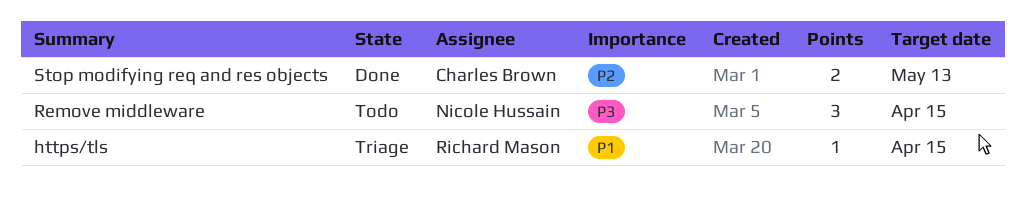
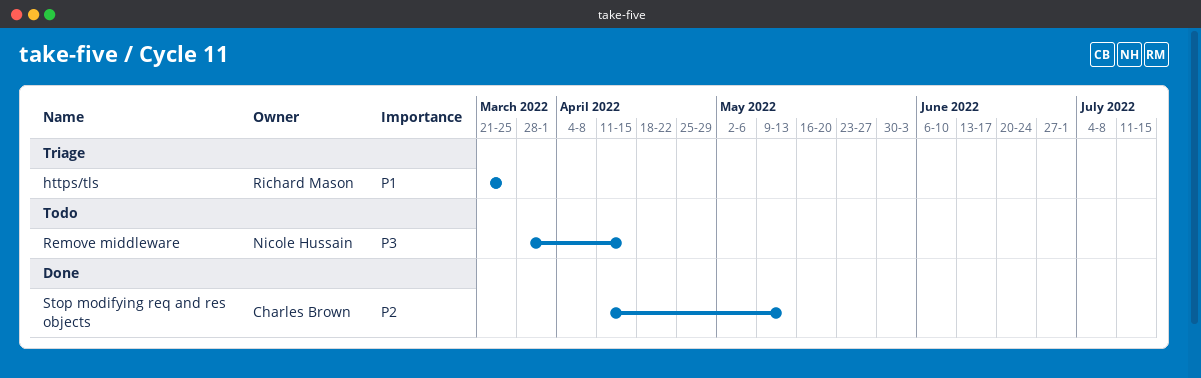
https/tls, due: Apr 15 -> Mar 25

